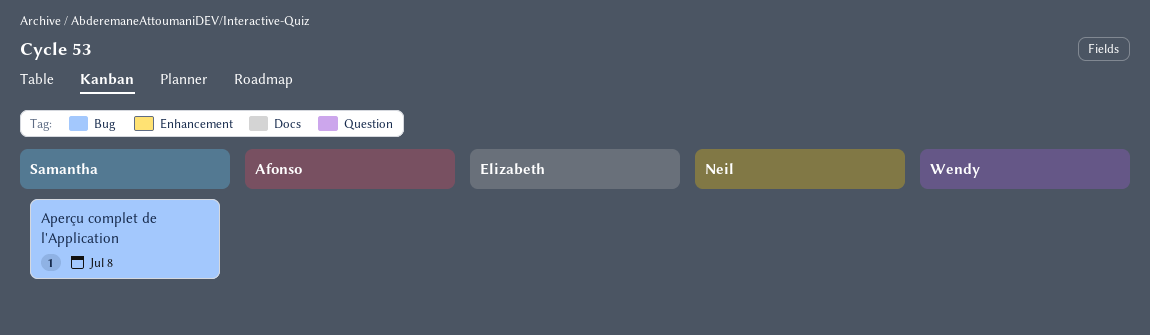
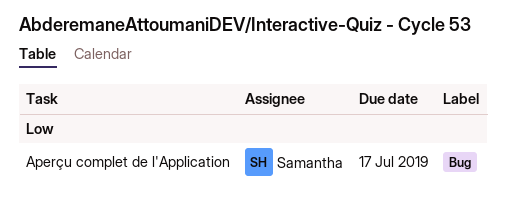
Aperçu complet de l'Application, due: Jul 8 -> Jul 17

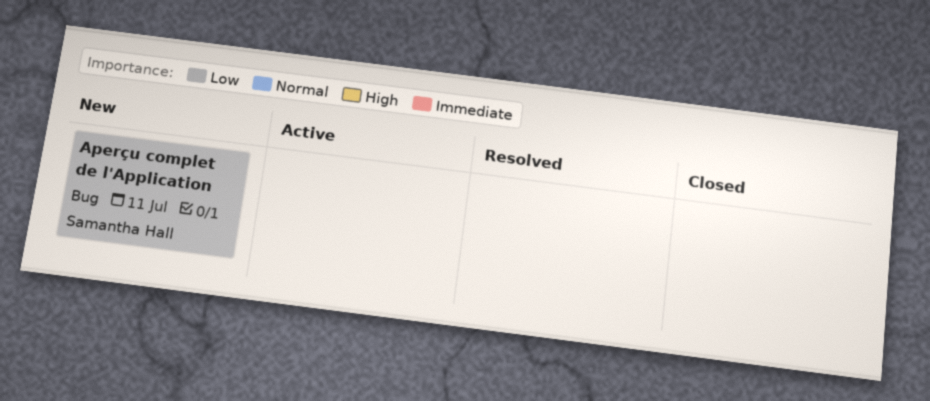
Aperçu complet de l'Application, due: Jul 17 -> Jul 11

